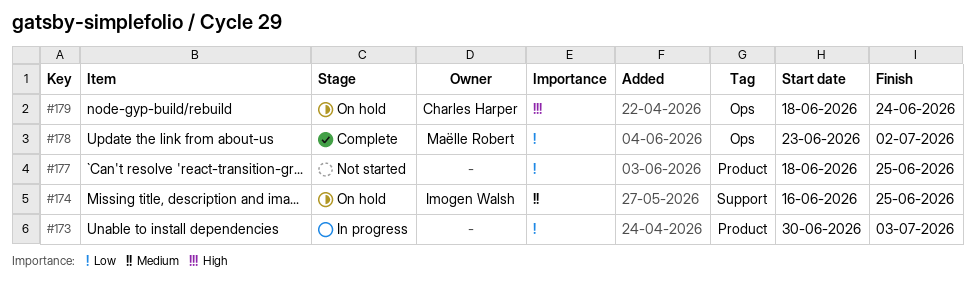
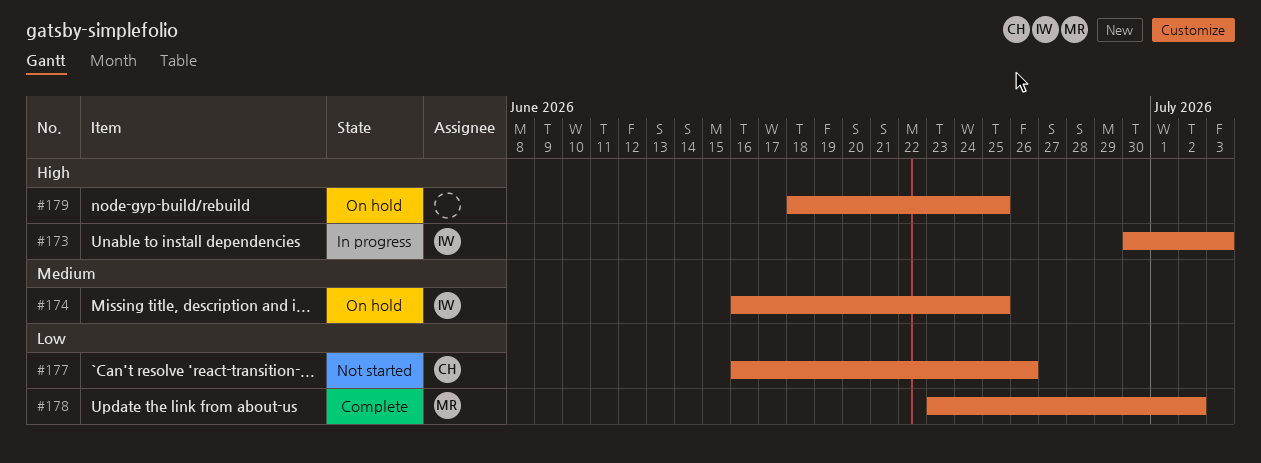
#173, owner: none -> Imogen Walsh
#173, priority: Low -> High
#177, owner: none -> Charles Harper
#177, start: Jun 18 -> Jun 16
#177, due: Jun 25 -> Jun 26
#179, owner: Charles Harper -> none
#179, due: Jun 24 -> Jun 25

